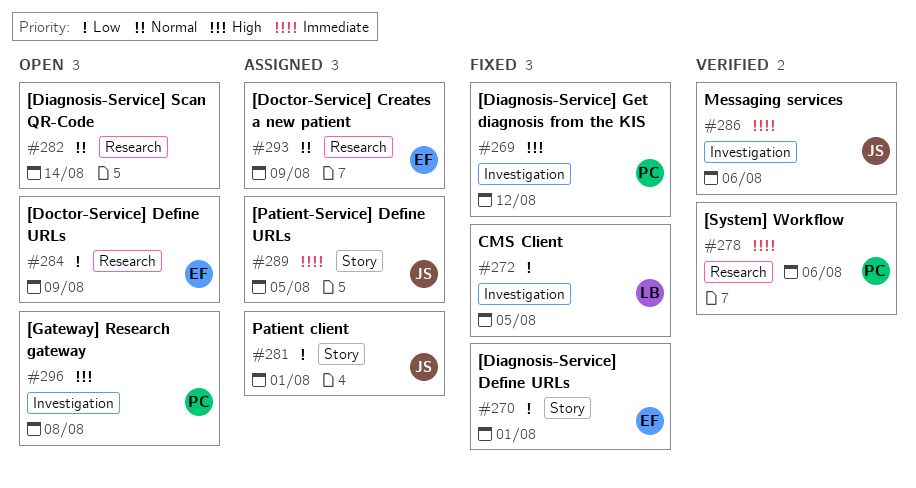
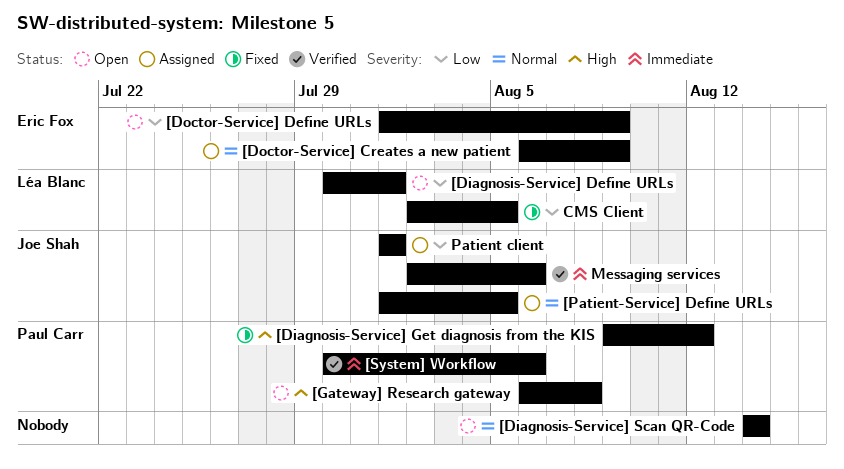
[Diagnosis-Service] Define URLs, status: Fixed -> Open
[Diagnosis-Service] Define URLs, owner: Eric Fox -> Léa Blanc
[Patient-Service] Define URLs, priority: Immediate -> Normal

